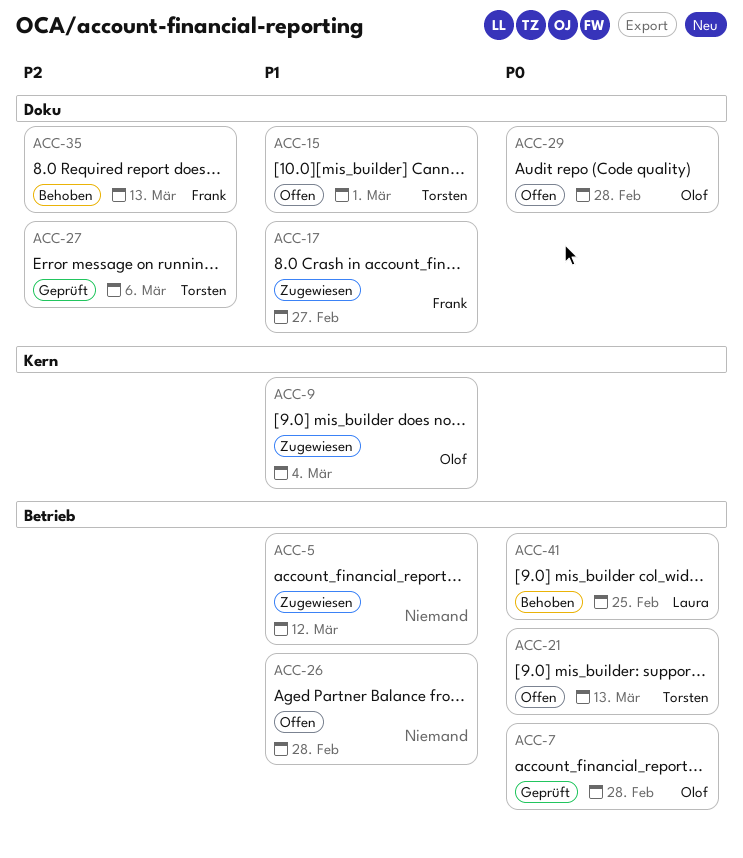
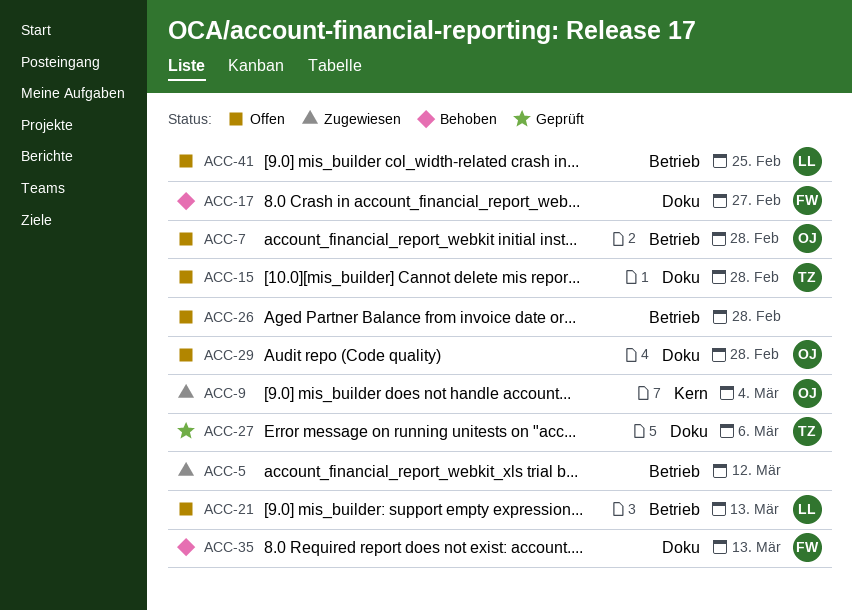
ACC-7, status: Geprüft -> Offen
ACC-15, due: Mar 1 -> Feb 28
ACC-17, status: Zugewiesen -> Behoben
ACC-21, owner: Torsten -> Laura
ACC-41, status: Behoben -> Offen

